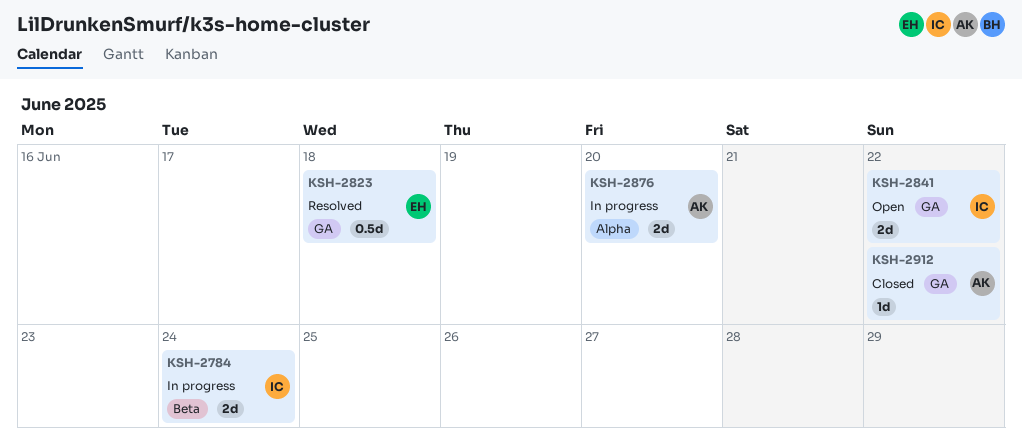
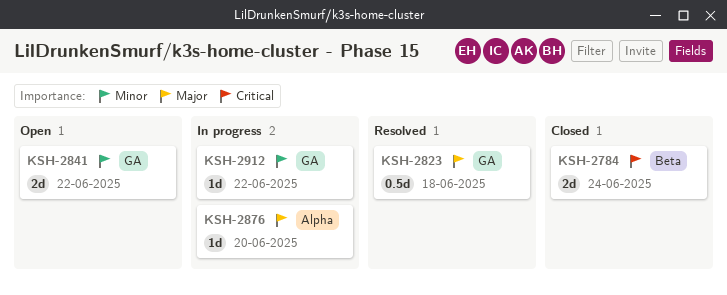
KSH-2784, status: In progress -> Closed
KSH-2876, estimate: 2d -> 1d
KSH-2912, status: Closed -> In progress

